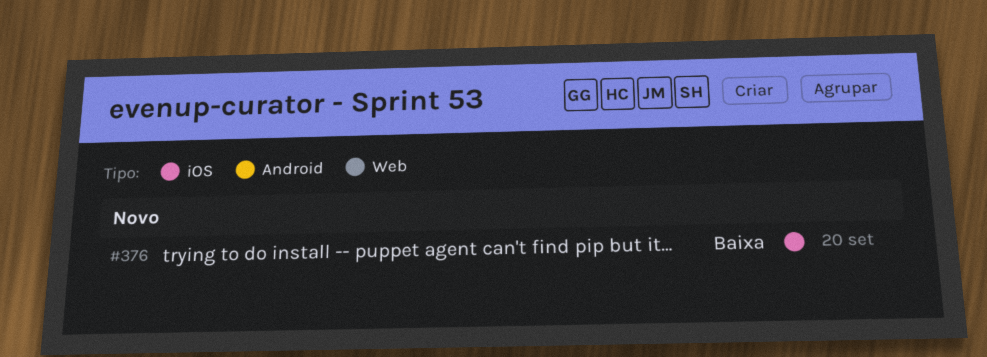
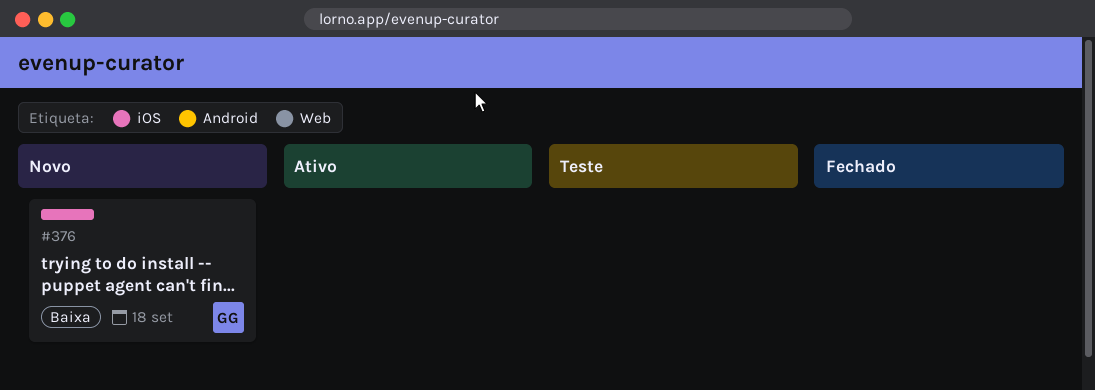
#376, due: Sep 20 -> Sep 18

